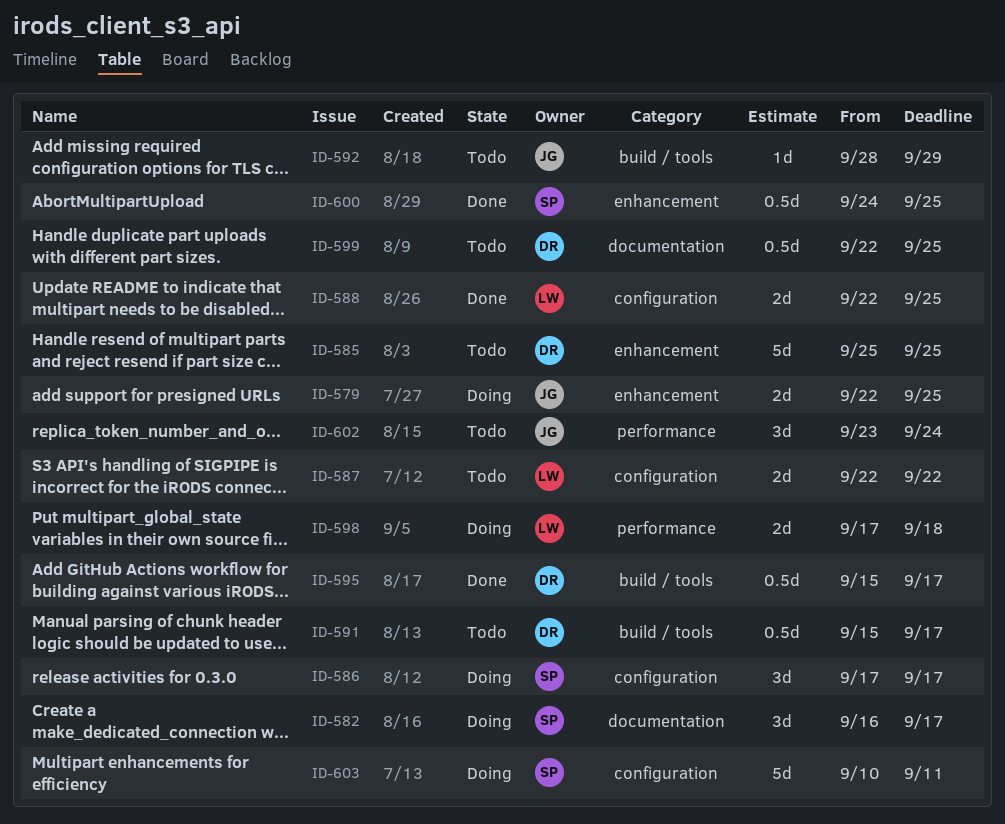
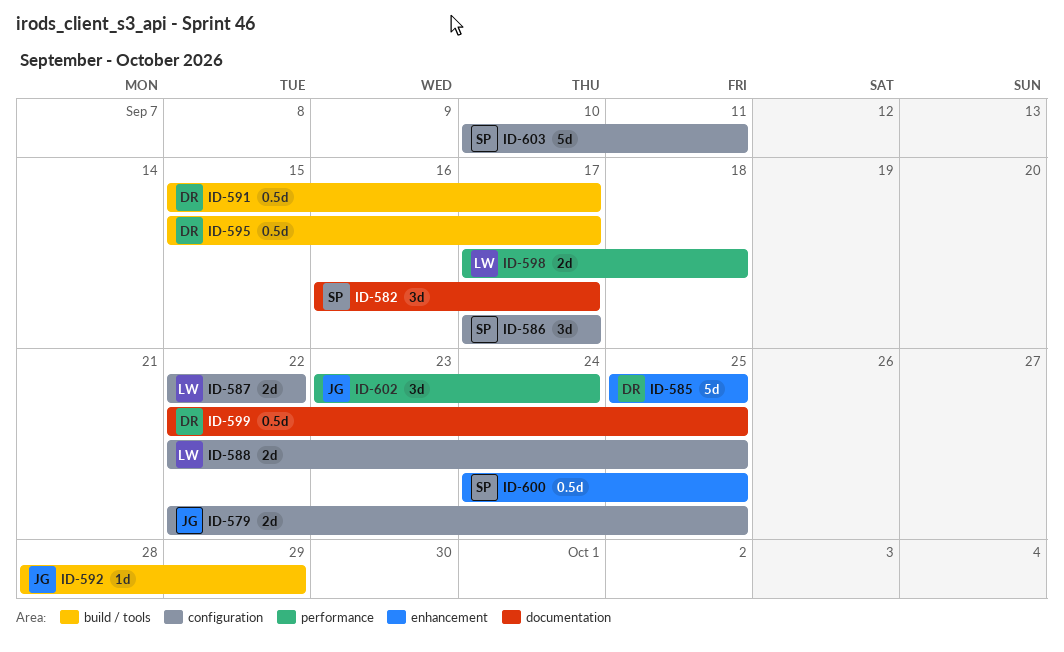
ID-579, label: enhancement -> configuration

